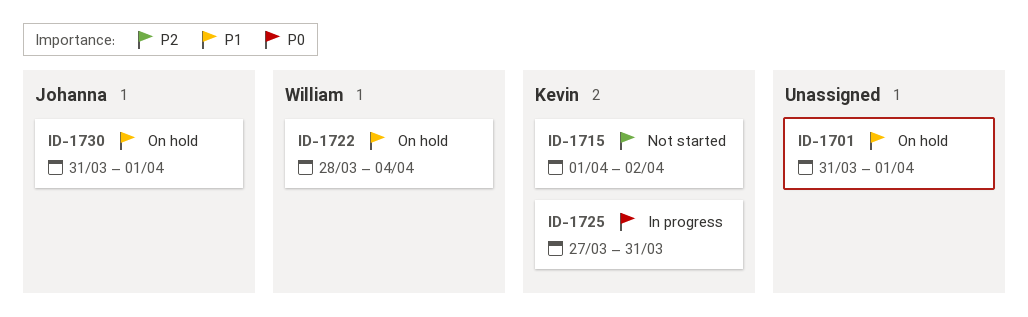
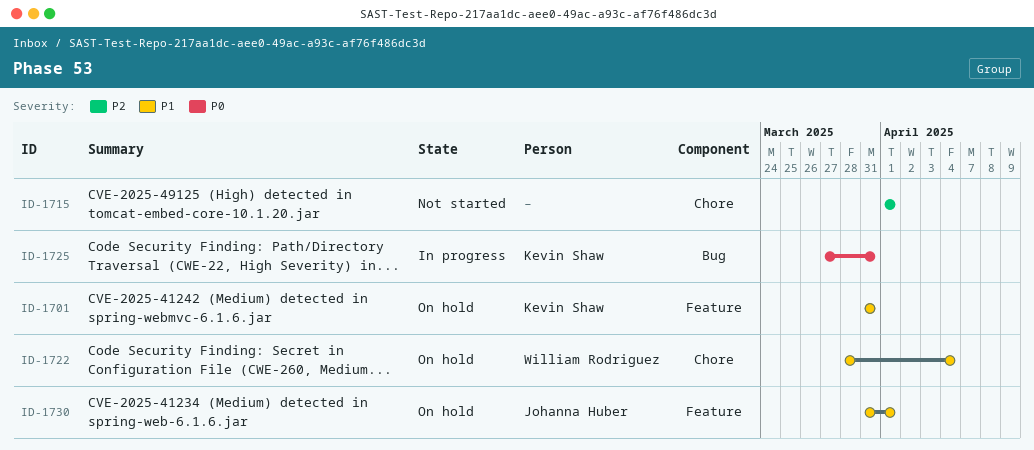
ID-1701, owner: none -> Kevin Shaw
ID-1701, due: Apr 1 -> Mar 31
ID-1715, owner: Kevin Shaw -> none
ID-1715, due: Apr 2 -> Apr 1

